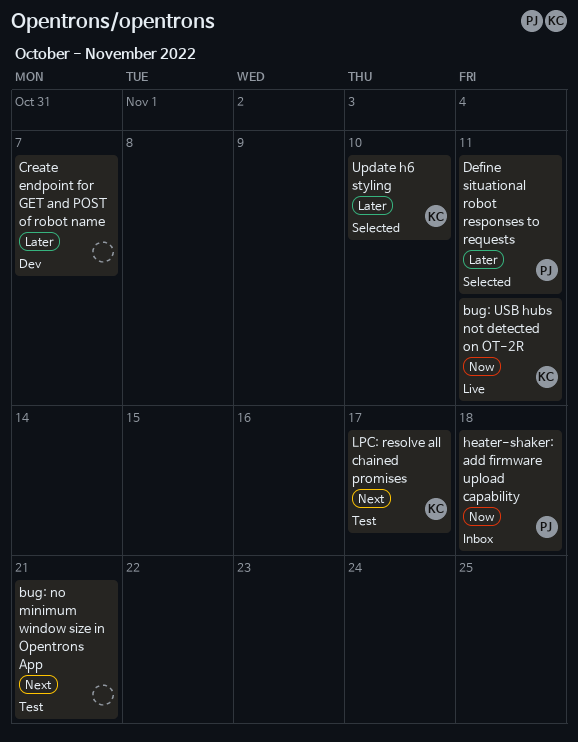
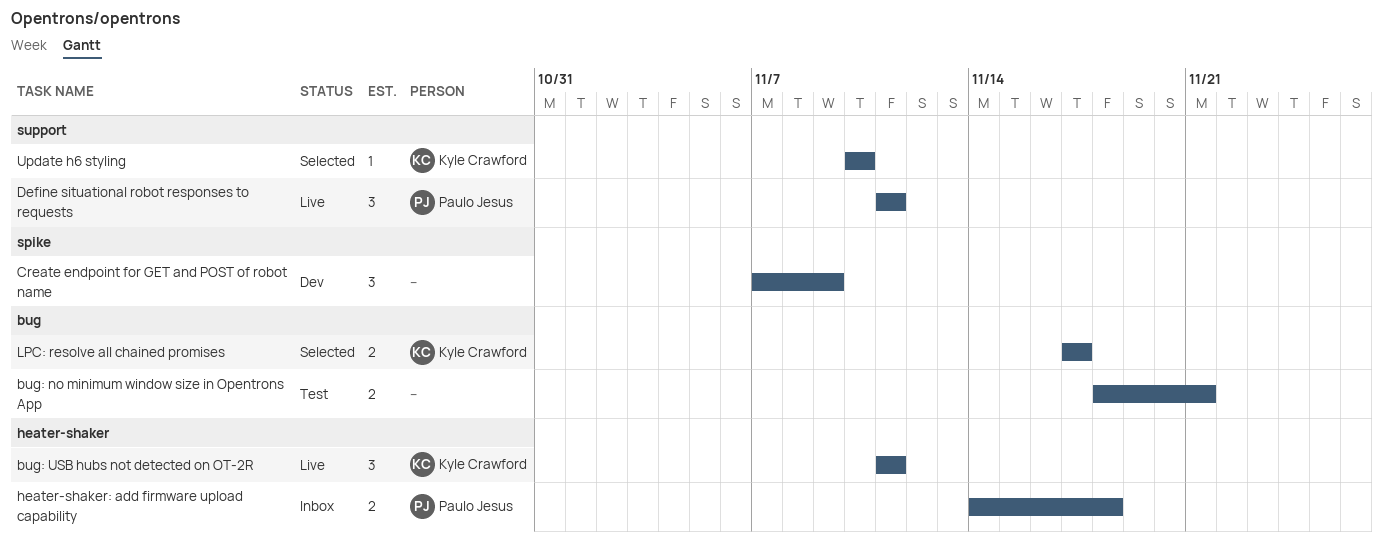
Create endpoint for GET and POST of robot name, due: Nov 7 -> Nov 9
Define situational robot responses to requests, status: Selected -> Live
LPC: resolve all chained promises, status: Test -> Selected

